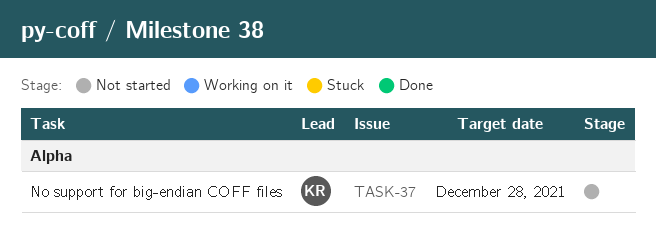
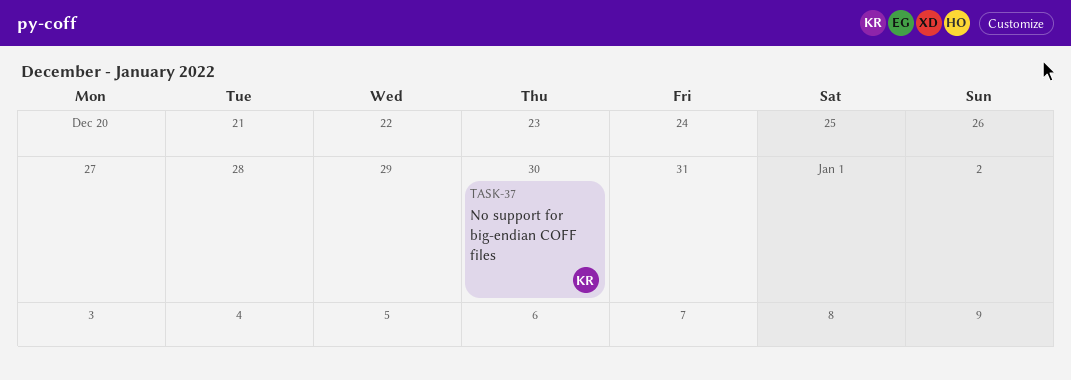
TASK-37, due: Dec 28 -> Dec 30

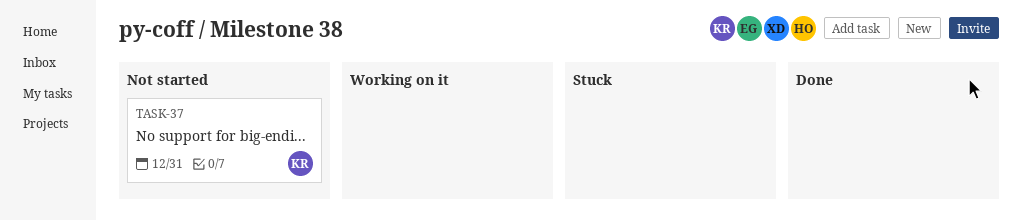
TASK-37, due: Dec 30 -> Dec 31

